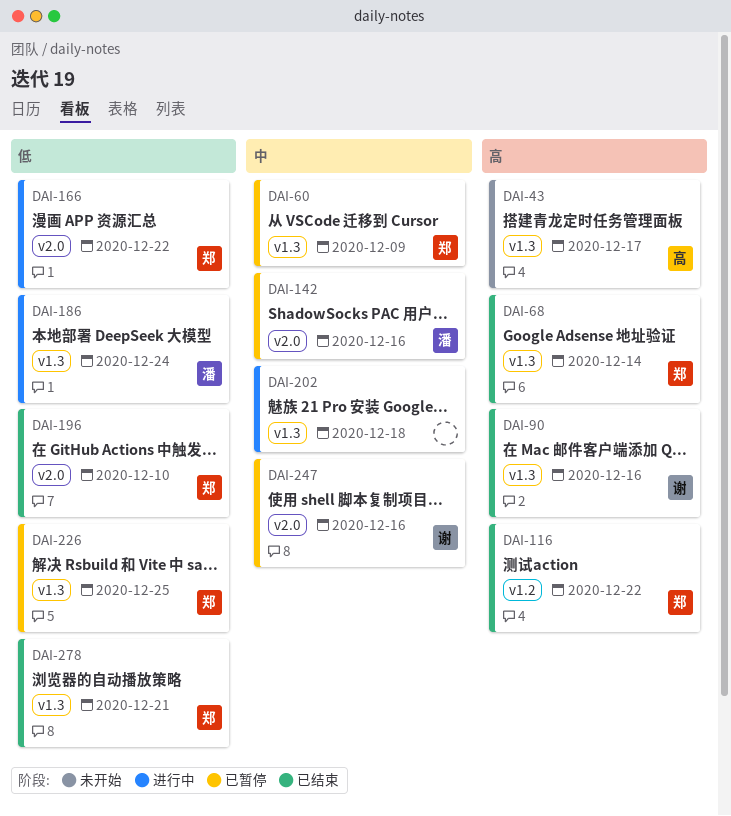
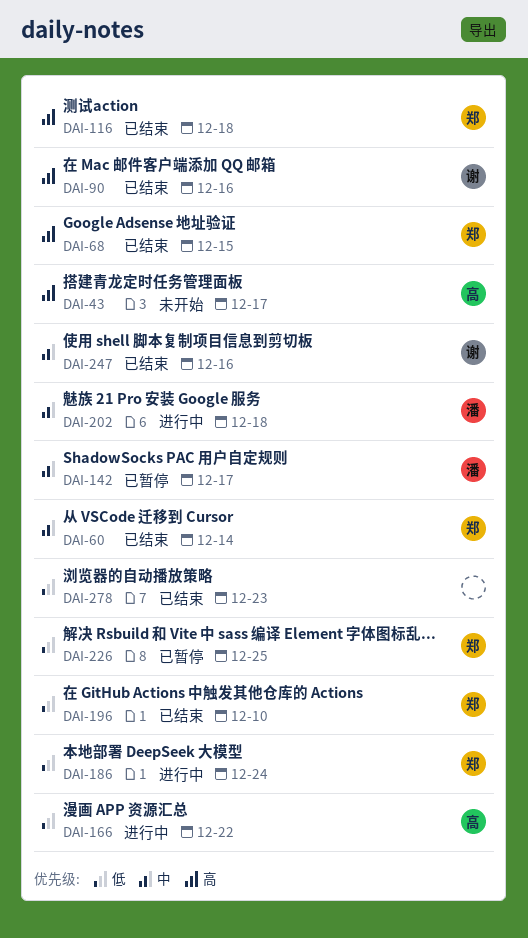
DAI-60, status: 已暂停 -> 已结束
DAI-60, due: Dec 9 -> Dec 14
DAI-68, due: Dec 14 -> Dec 15
DAI-116, due: Dec 22 -> Dec 18
DAI-142, due: Dec 16 -> Dec 17
DAI-166, owner: 郑 -> 高
DAI-186, owner: 潘 -> 郑
DAI-202, owner: none -> 潘
DAI-247, status: 已暂停 -> 已结束
DAI-278, owner: 郑 -> none
DAI-278, due: Dec 21 -> Dec 23

